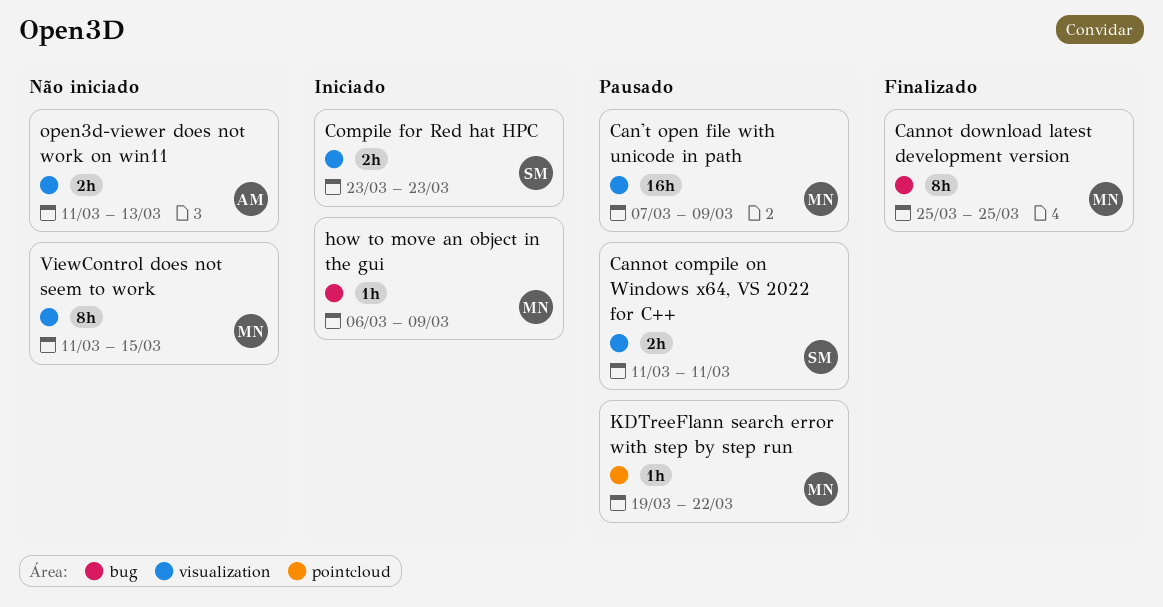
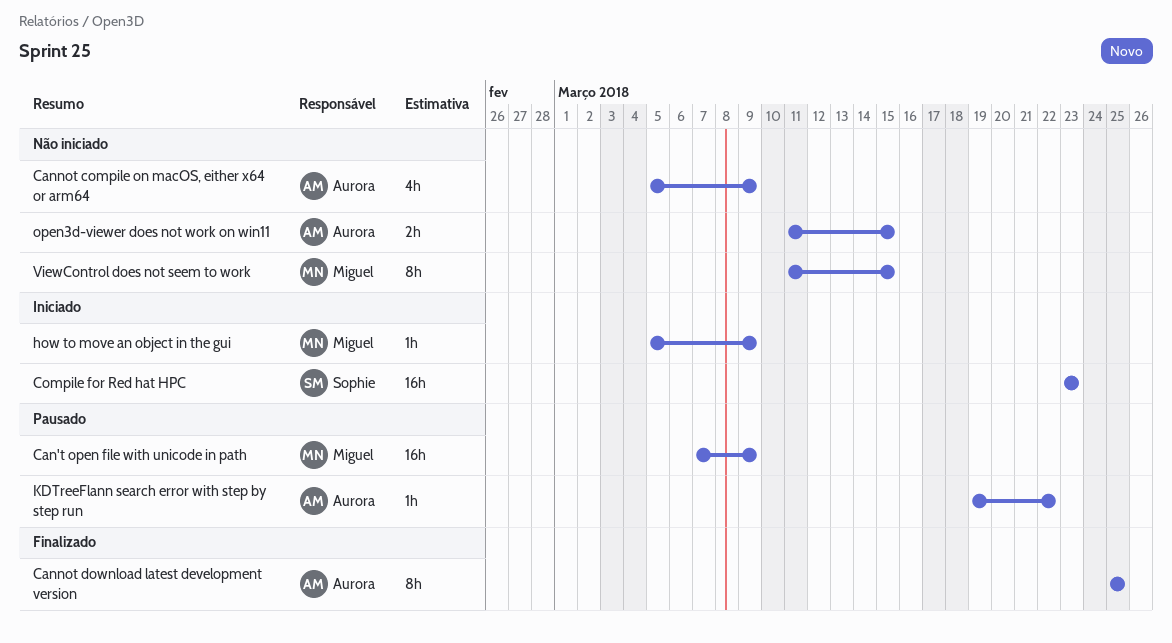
Cannot compile on macOS, either x64 or arm64: none -> present
Cannot compile on Windows x64, VS 2022 for C++: present -> none
Cannot download latest development version, owner: Miguel -> Aurora
Compile for Red hat HPC, estimate: 2h -> 16h
how to move an object in the gui, start: Mar 6 -> Mar 5
KDTreeFlann search error with step by step run, owner: Miguel -> Aurora
open3d-viewer does not work on win11, due: Mar 13 -> Mar 15

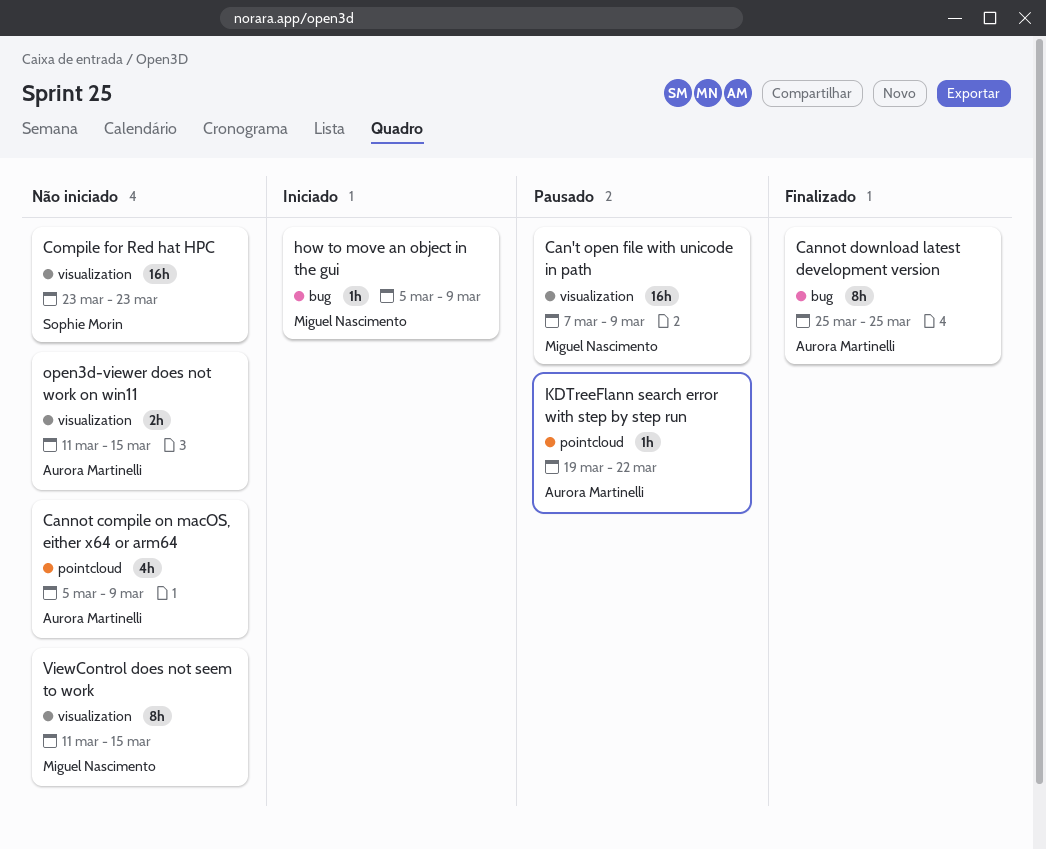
Compile for Red hat HPC, status: Iniciado -> Não iniciado

